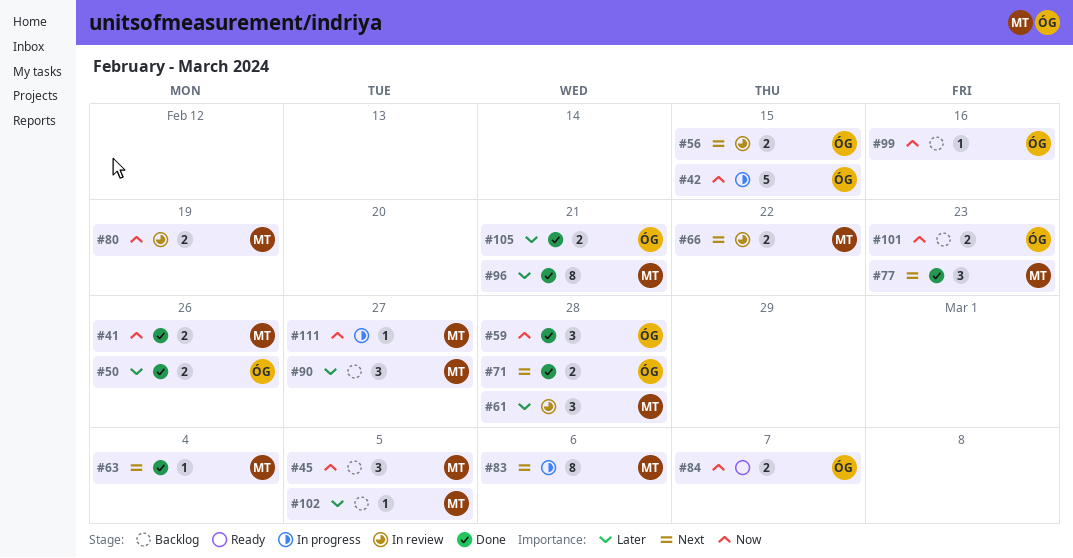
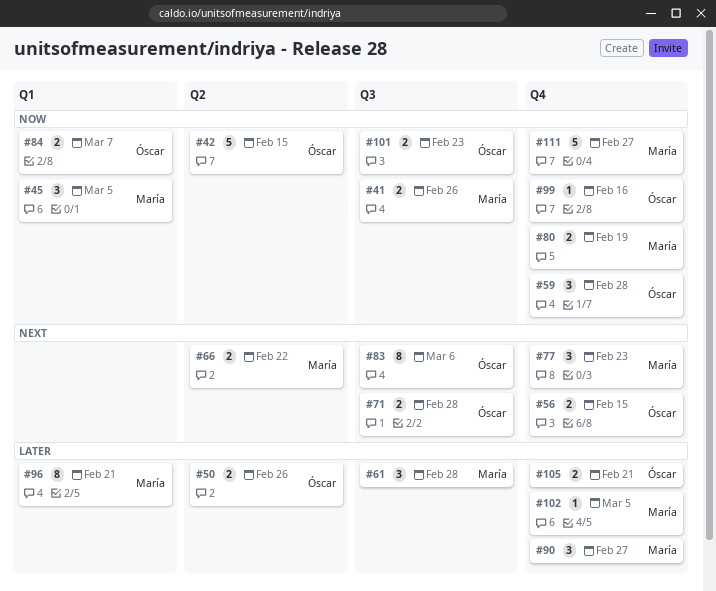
#63: present -> none
#83, owner: María -> Óscar
#111, estimate: 1 -> 5

